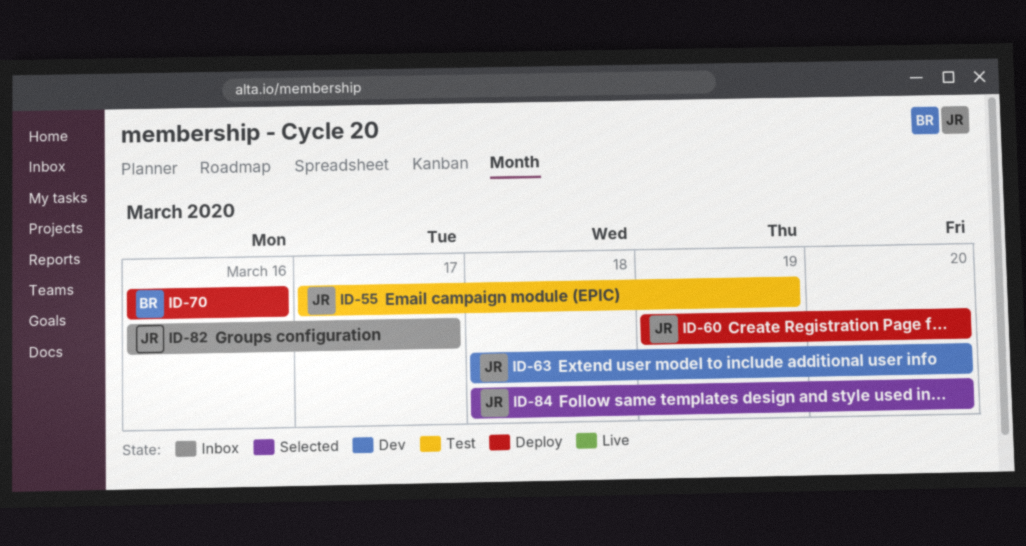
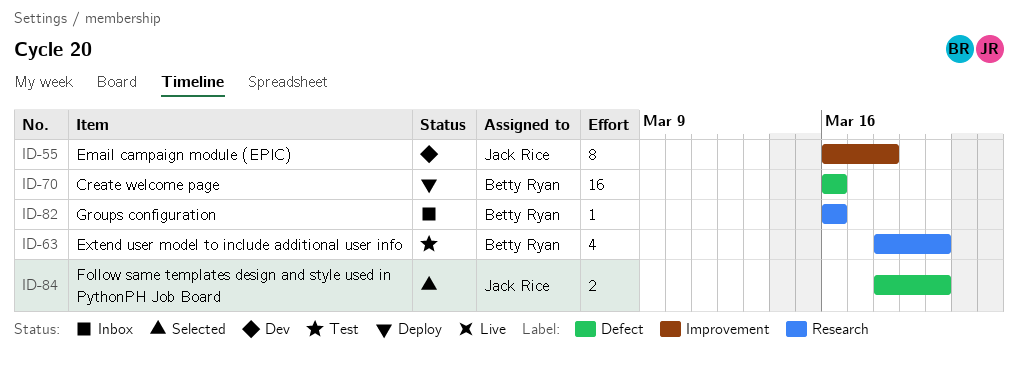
ID-55, status: Test -> Dev
ID-55, start: Mar 17 -> Mar 16
ID-55, due: Mar 19 -> Mar 18
ID-60: present -> none
ID-63, status: Dev -> Test
ID-63, owner: Jack Rice -> Betty Ryan
ID-82, owner: Jack Rice -> Betty Ryan
ID-82, due: Mar 17 -> Mar 16

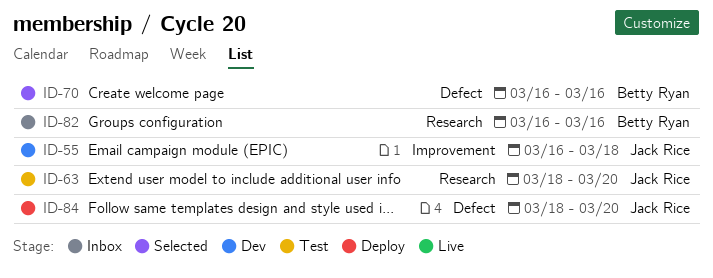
ID-63, owner: Betty Ryan -> Jack Rice
ID-70, status: Deploy -> Selected
ID-84, status: Selected -> Deploy

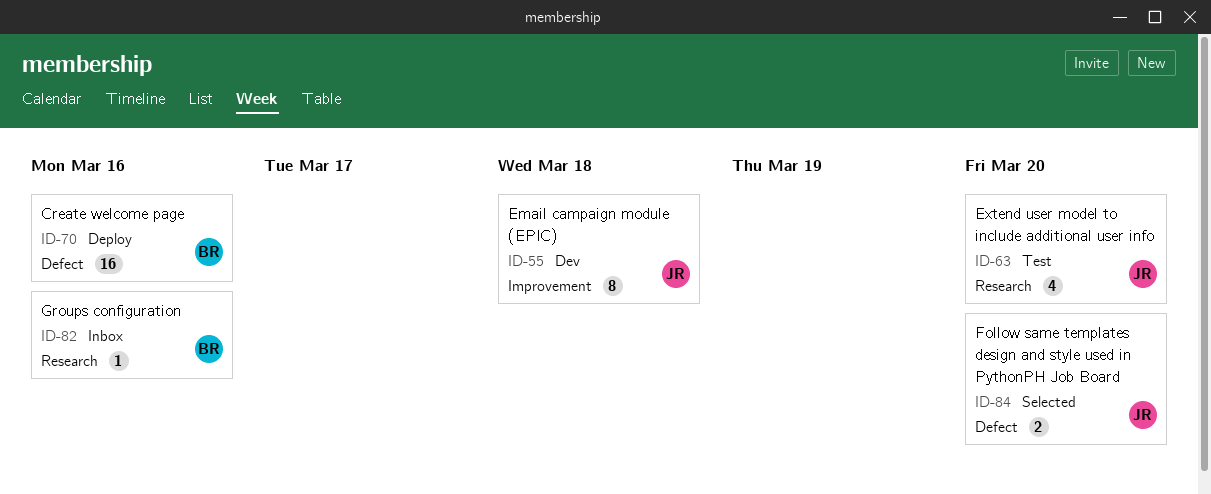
ID-70, status: Selected -> Deploy
ID-84, status: Deploy -> Selected

